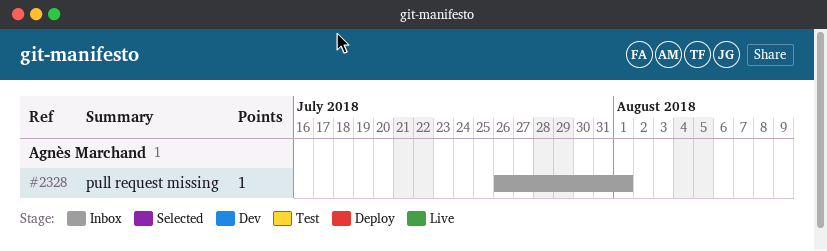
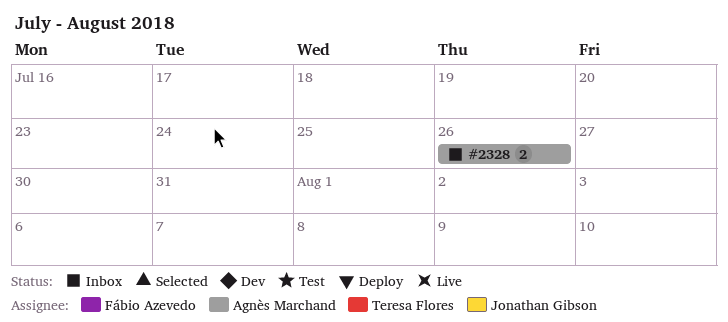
#2328, estimate: 1 -> 2
#2328, due: Aug 1 -> Jul 26

